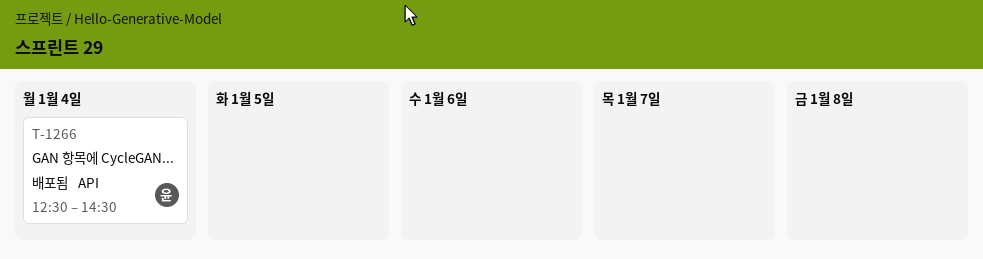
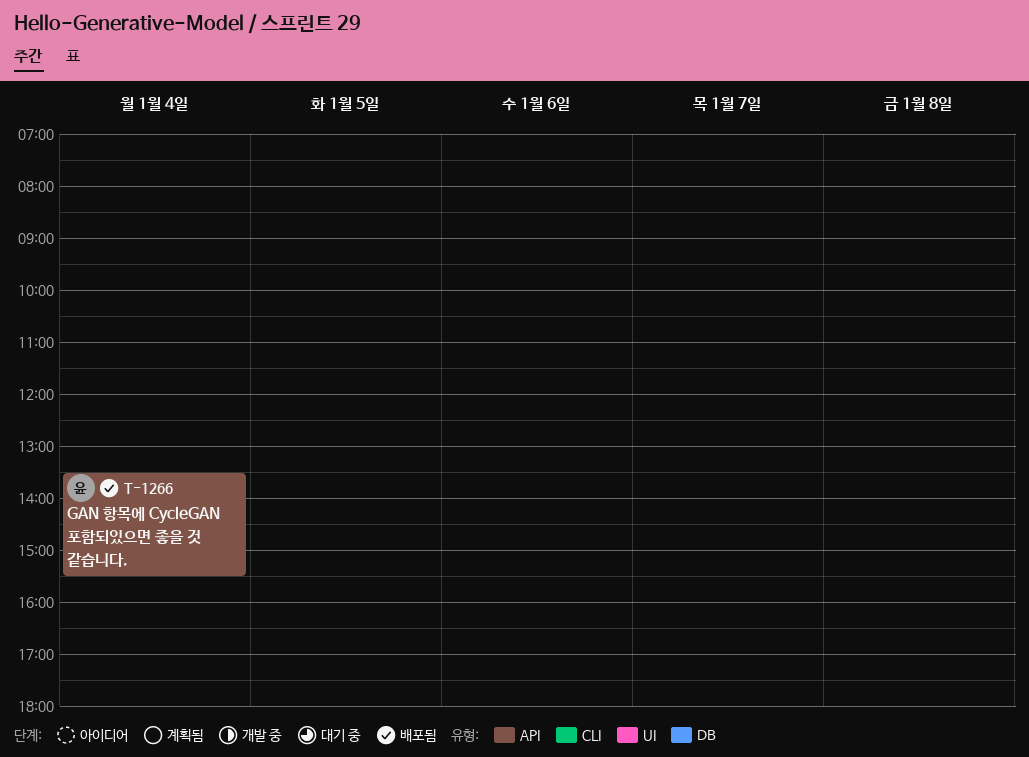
T-1266, begins: 12:30 -> 13:30
T-1266, ends: 14:30 -> 15:30

